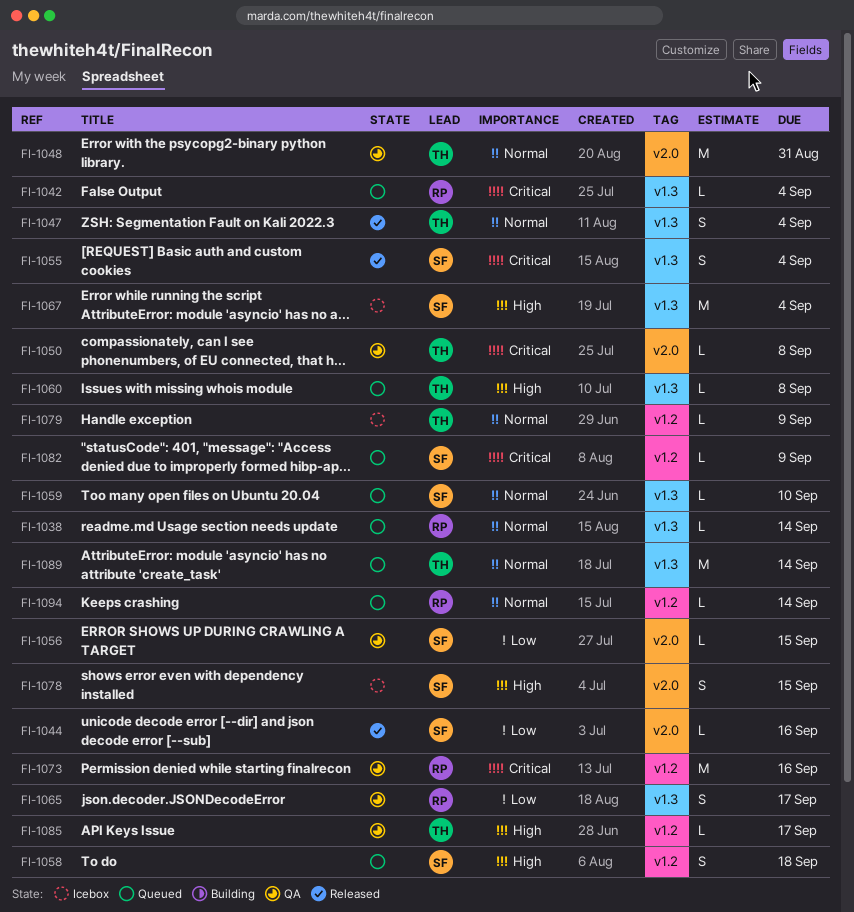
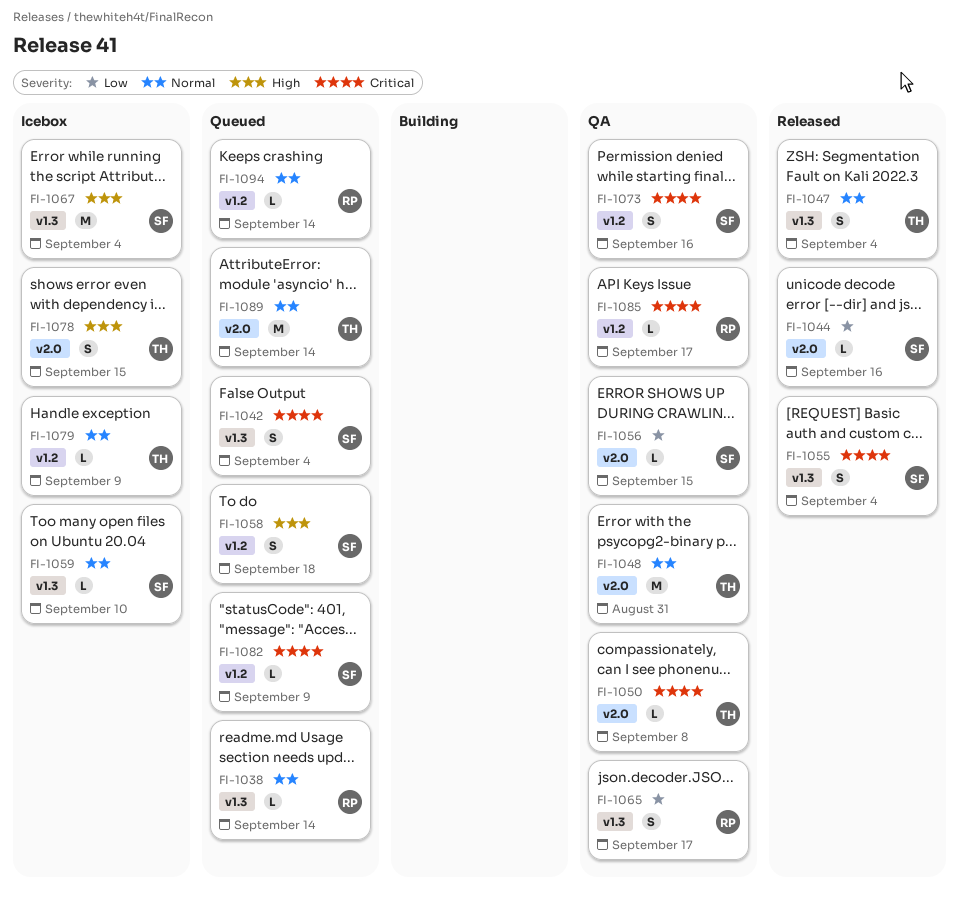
FI-1042, owner: RP -> SF
FI-1042, estimate: L -> S
FI-1059, status: Queued -> Icebox
FI-1060: present -> none
FI-1073, owner: RP -> SF
FI-1073, estimate: M -> S
FI-1078, owner: SF -> TH
FI-1085, owner: TH -> RP
FI-1085, priority: High -> Critical
FI-1089, label: v1.3 -> v2.0

